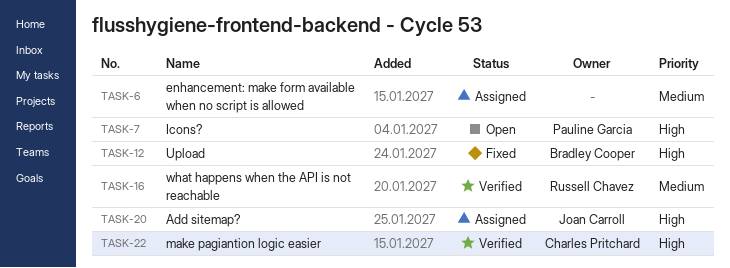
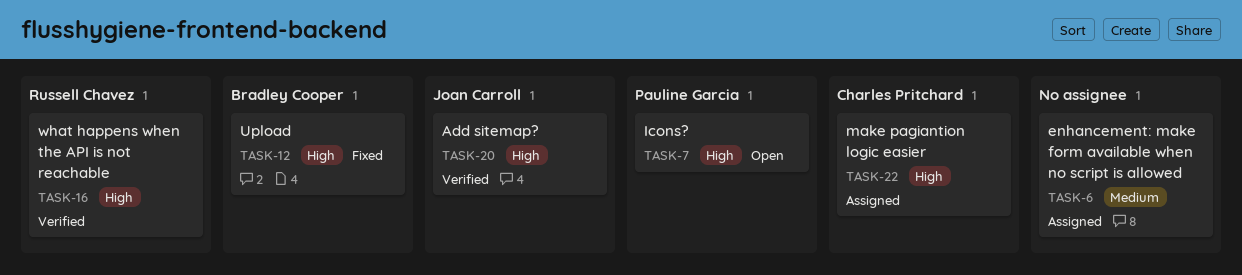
TASK-16, priority: Medium -> High
TASK-20, status: Assigned -> Verified
TASK-22, status: Verified -> Assigned

